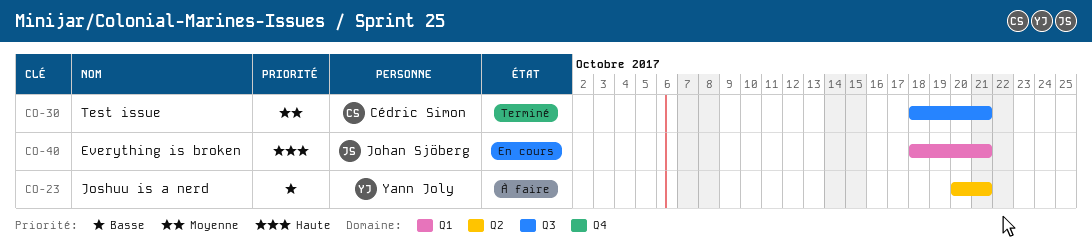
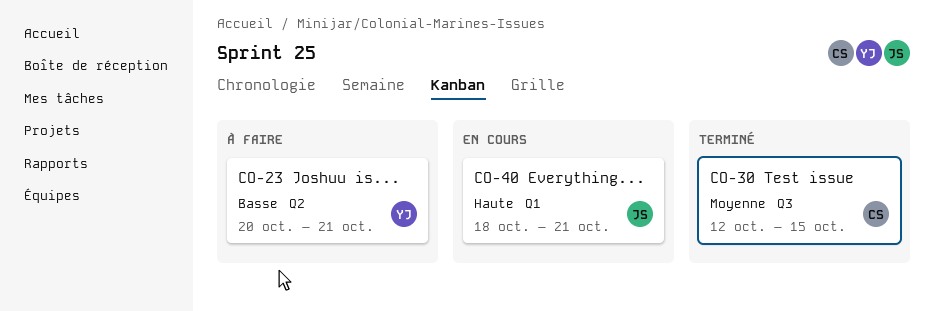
CO-30, start: Oct 18 -> Oct 12
CO-30, due: Oct 21 -> Oct 15

